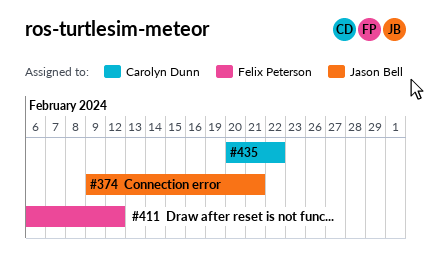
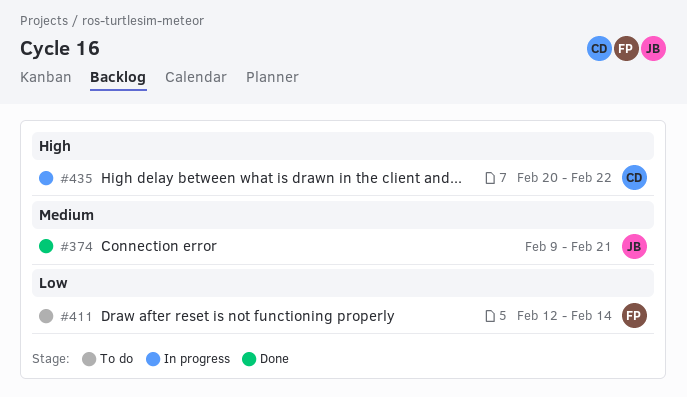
#411, start: Feb 6 -> Feb 12
#411, due: Feb 12 -> Feb 14

